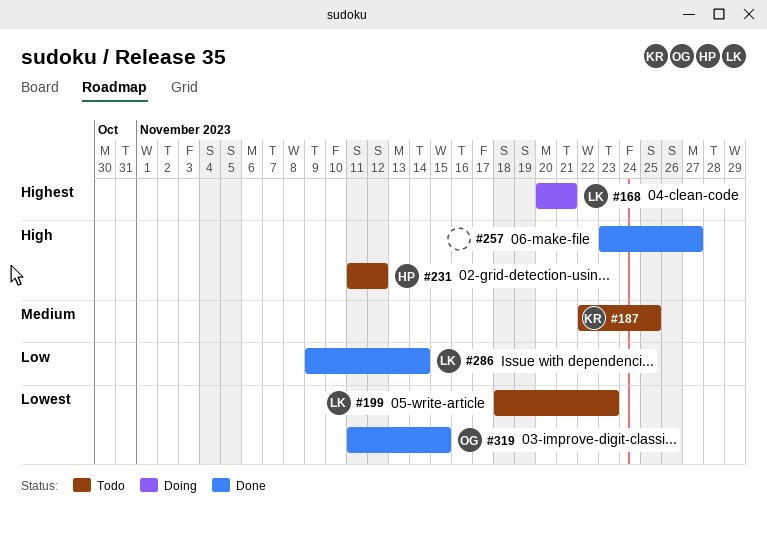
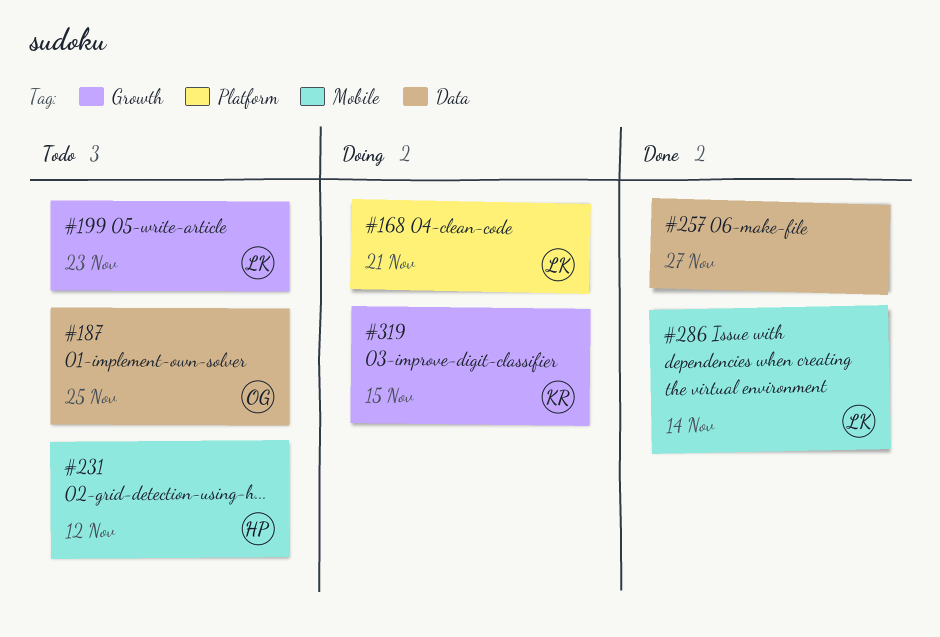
#187, owner: KR -> OG
#319, status: Done -> Doing
#319, owner: OG -> KR

